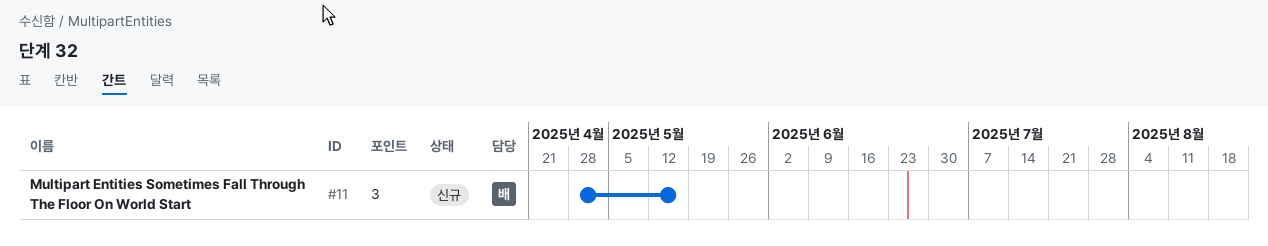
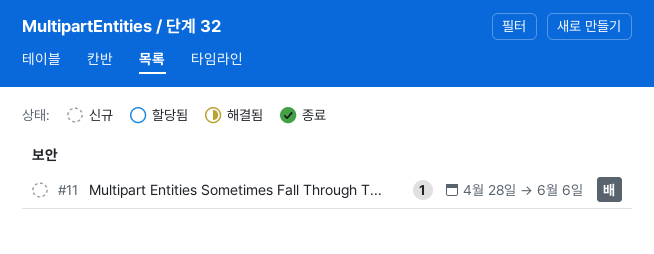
#11, estimate: 3 -> 1
#11, due: May 16 -> Jun 6

